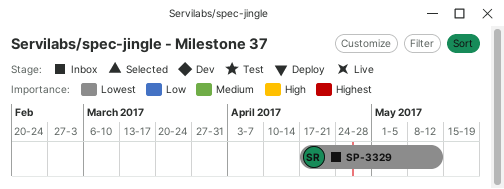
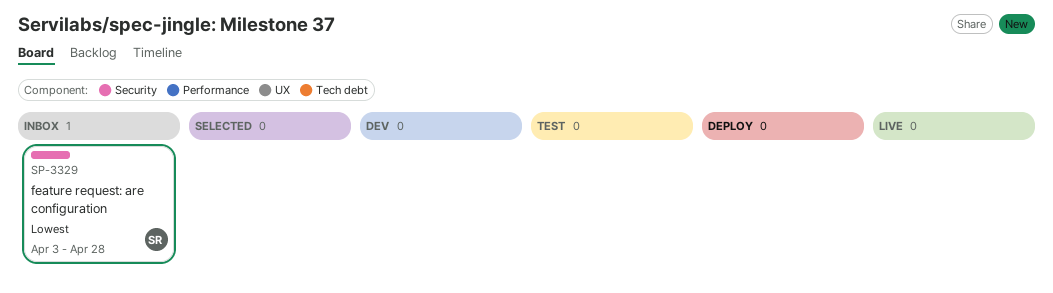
SP-3329, start: Apr 17 -> Apr 3
SP-3329, due: May 12 -> Apr 28

